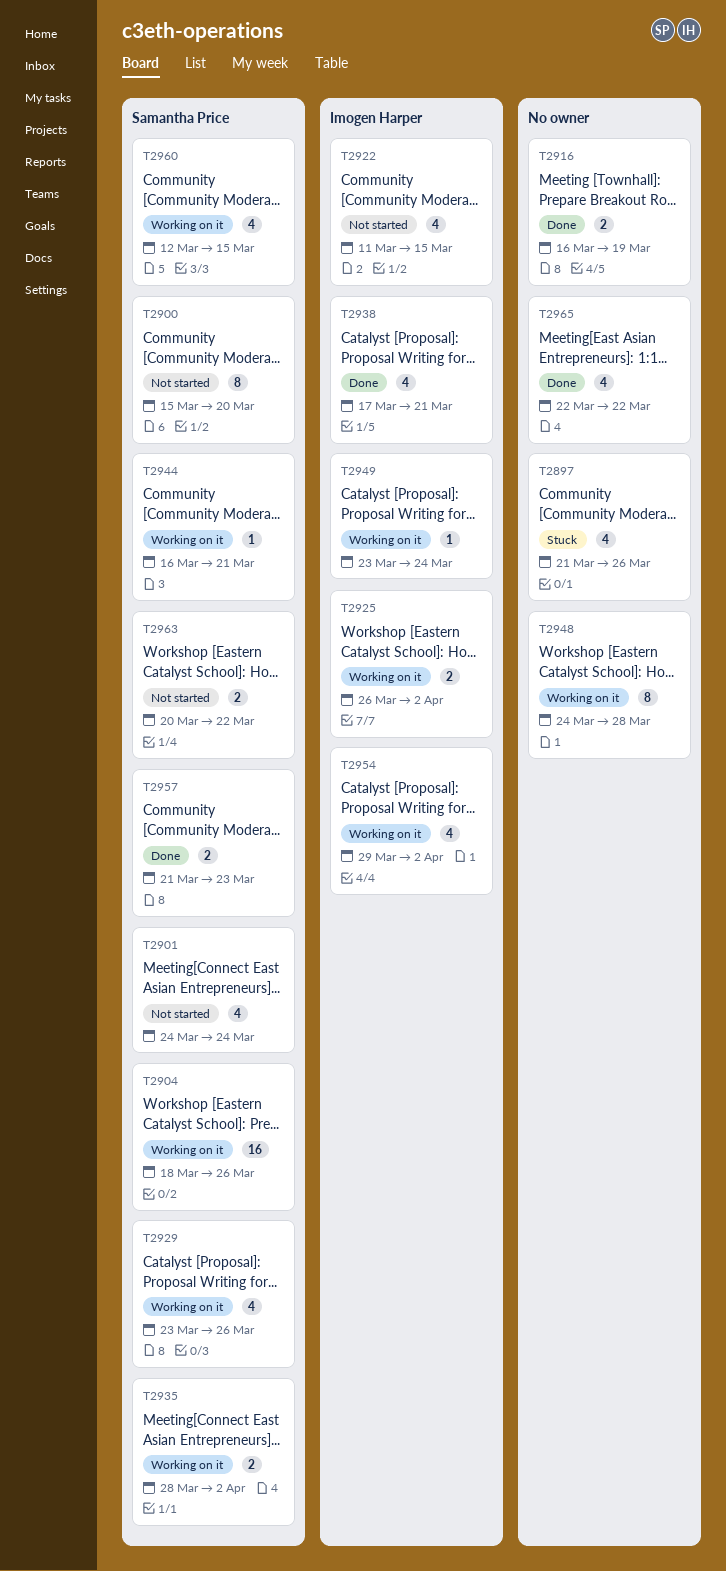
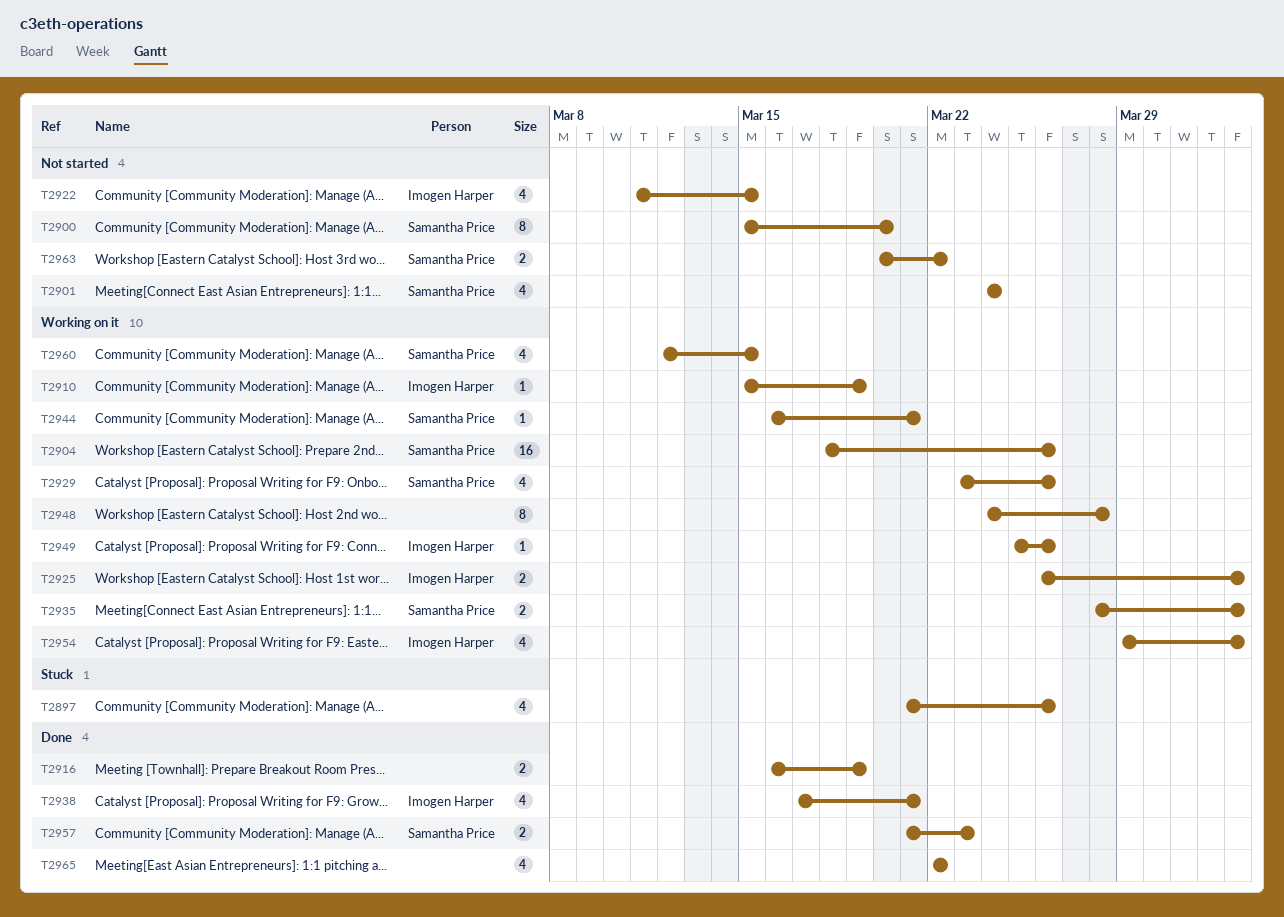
T2910: none -> present
T2949, start: Mar 23 -> Mar 25
T2949, due: Mar 24 -> Mar 26

